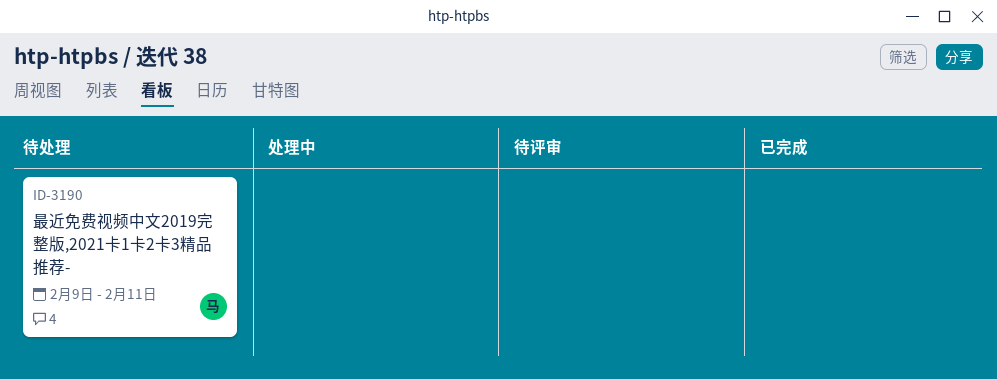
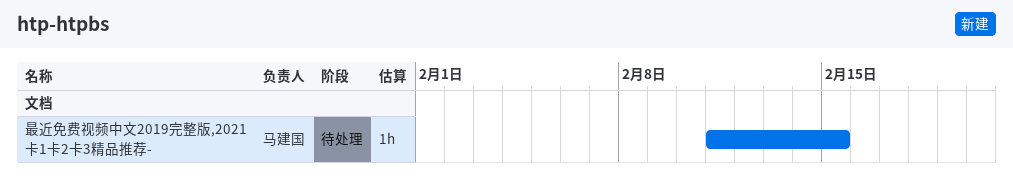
最近免费视频中文2019完整版,2021卡1卡2卡3精品推荐-, start: Feb 9 -> Feb 11
最近免费视频中文2019完整版,2021卡1卡2卡3精品推荐-, due: Feb 11 -> Feb 15

